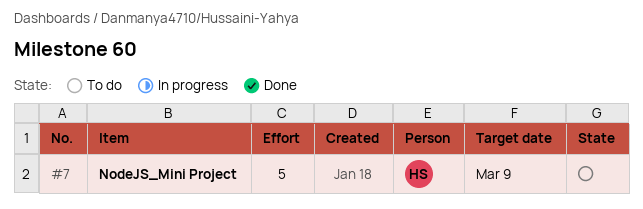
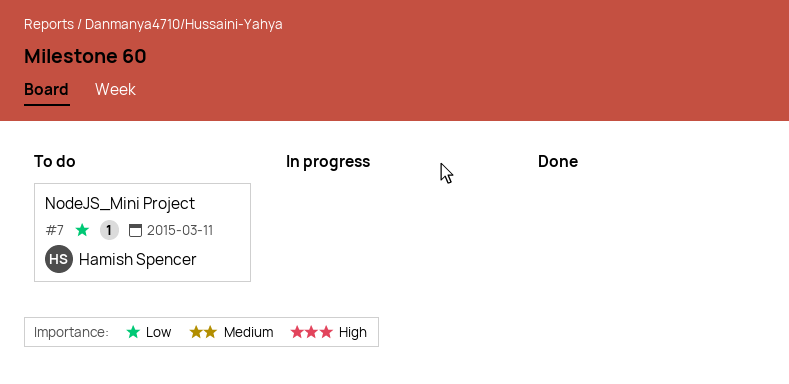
#7, estimate: 5 -> 1
#7, due: Mar 9 -> Mar 11

